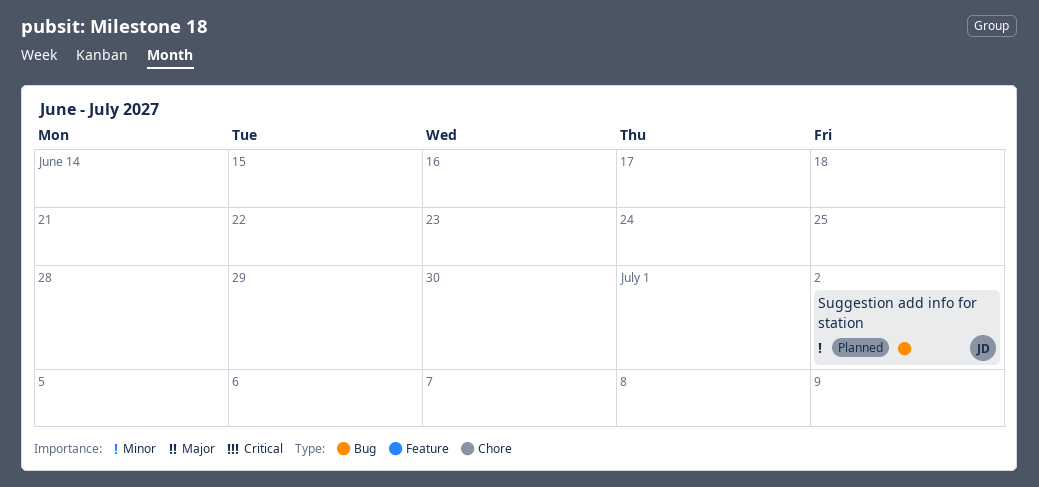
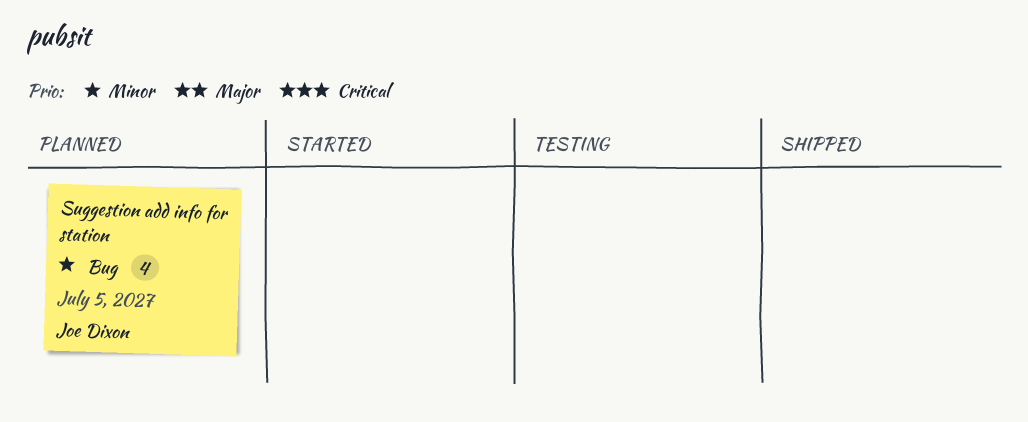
Suggestion add info for station, due: Jul 2 -> Jul 5

